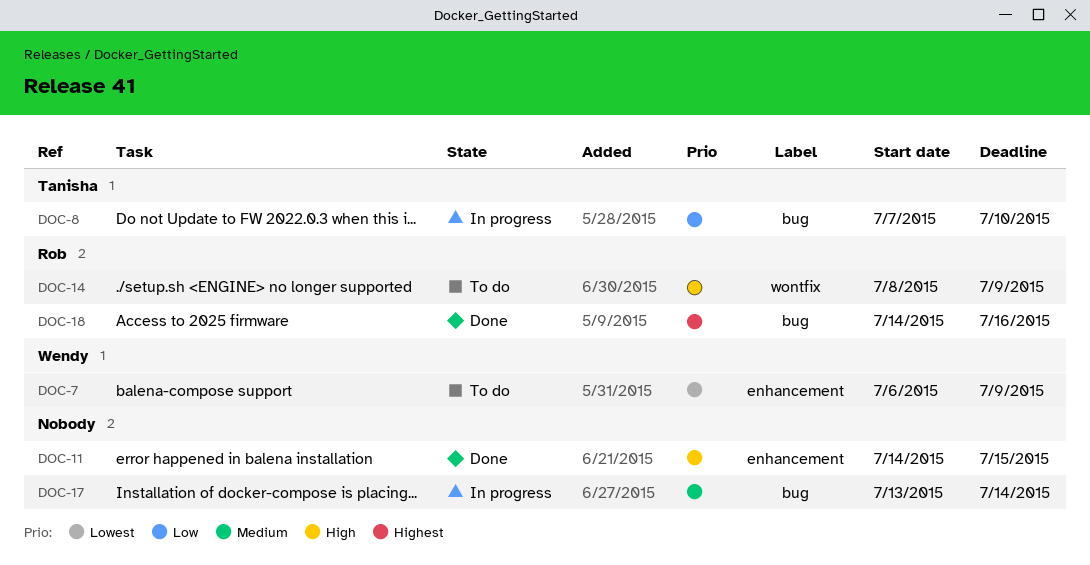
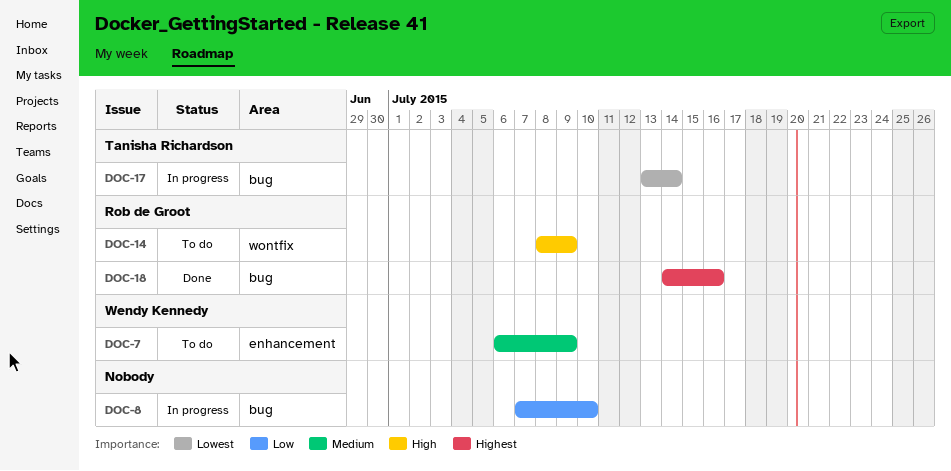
DOC-7, priority: Lowest -> Medium
DOC-8, owner: Tanisha Richardson -> none
DOC-11: present -> none
DOC-17, owner: none -> Tanisha Richardson
DOC-17, priority: Medium -> Lowest

